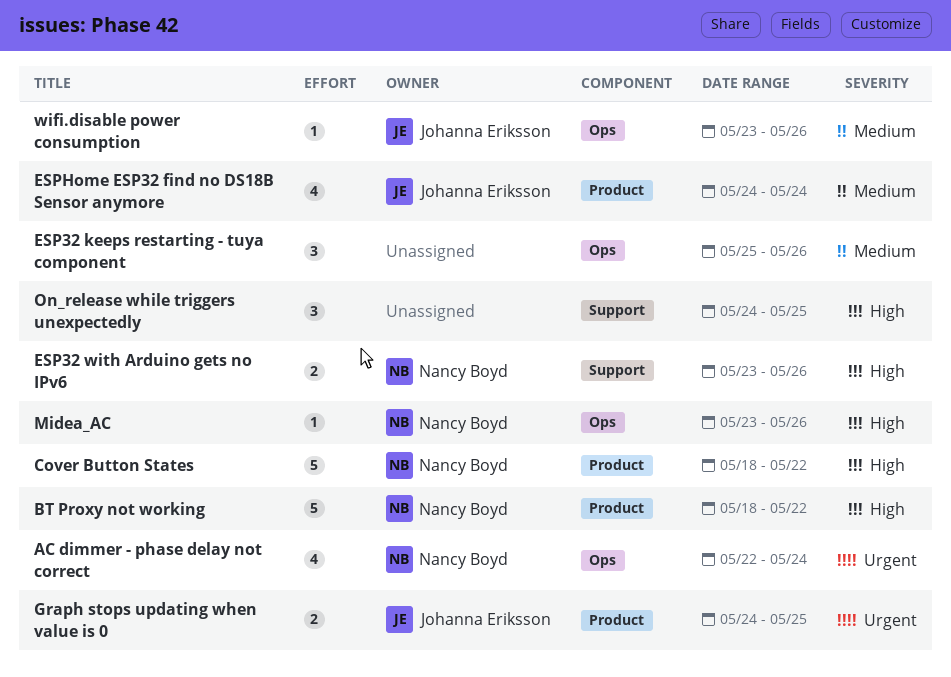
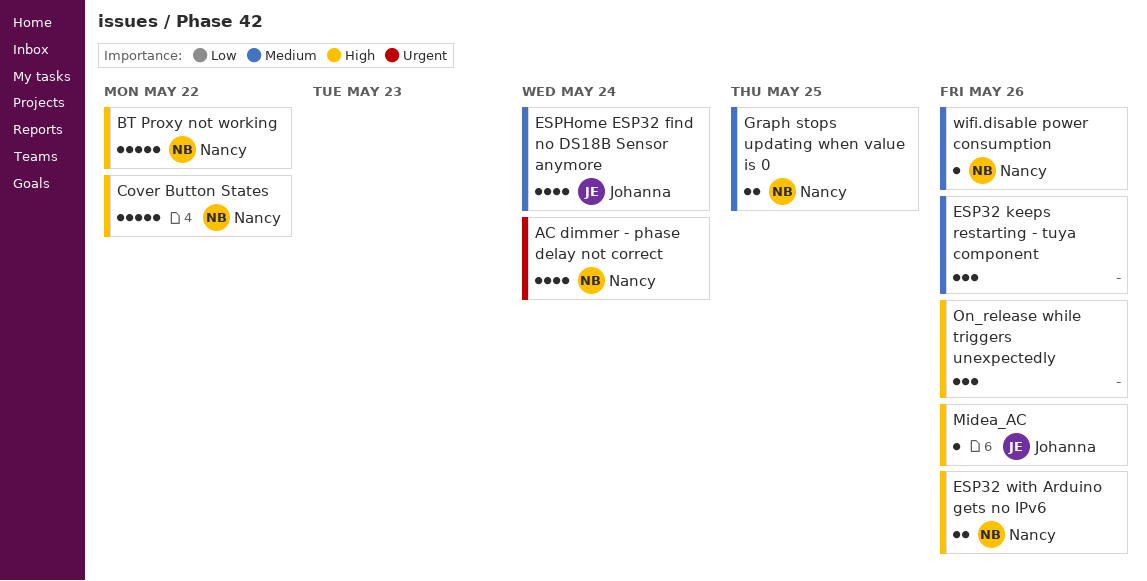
Graph stops updating when value is 0, owner: Johanna Eriksson -> Nancy Boyd
Graph stops updating when value is 0, priority: Urgent -> Medium
Midea_AC, owner: Nancy Boyd -> Johanna Eriksson
On_release while triggers unexpectedly, due: May 25 -> May 26
wifi.disable power consumption, owner: Johanna Eriksson -> Nancy Boyd

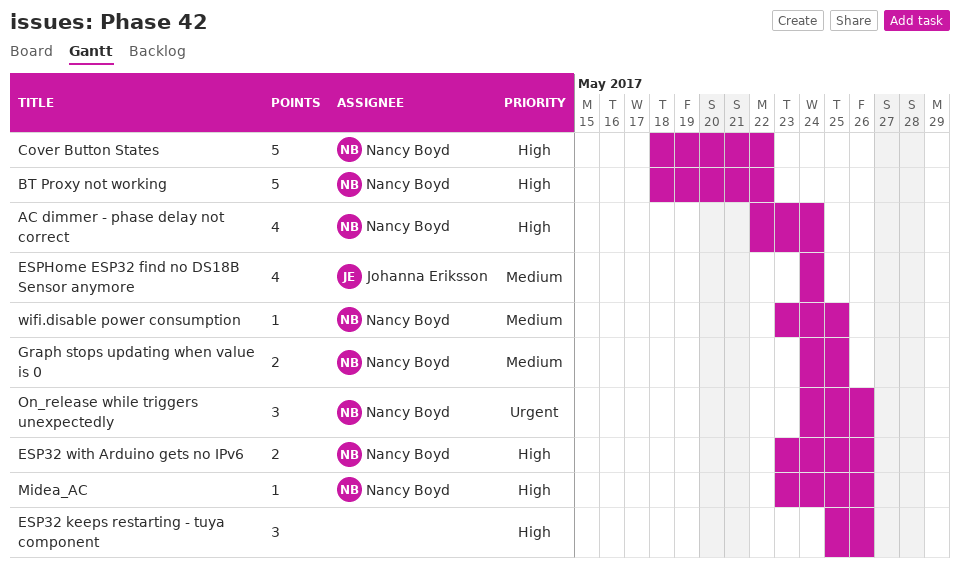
AC dimmer - phase delay not correct, priority: Urgent -> High
ESP32 keeps restarting - tuya component, priority: Medium -> High
Midea_AC, owner: Johanna Eriksson -> Nancy Boyd
On_release while triggers unexpectedly, owner: none -> Nancy Boyd
On_release while triggers unexpectedly, priority: High -> Urgent
wifi.disable power consumption, due: May 26 -> May 25

